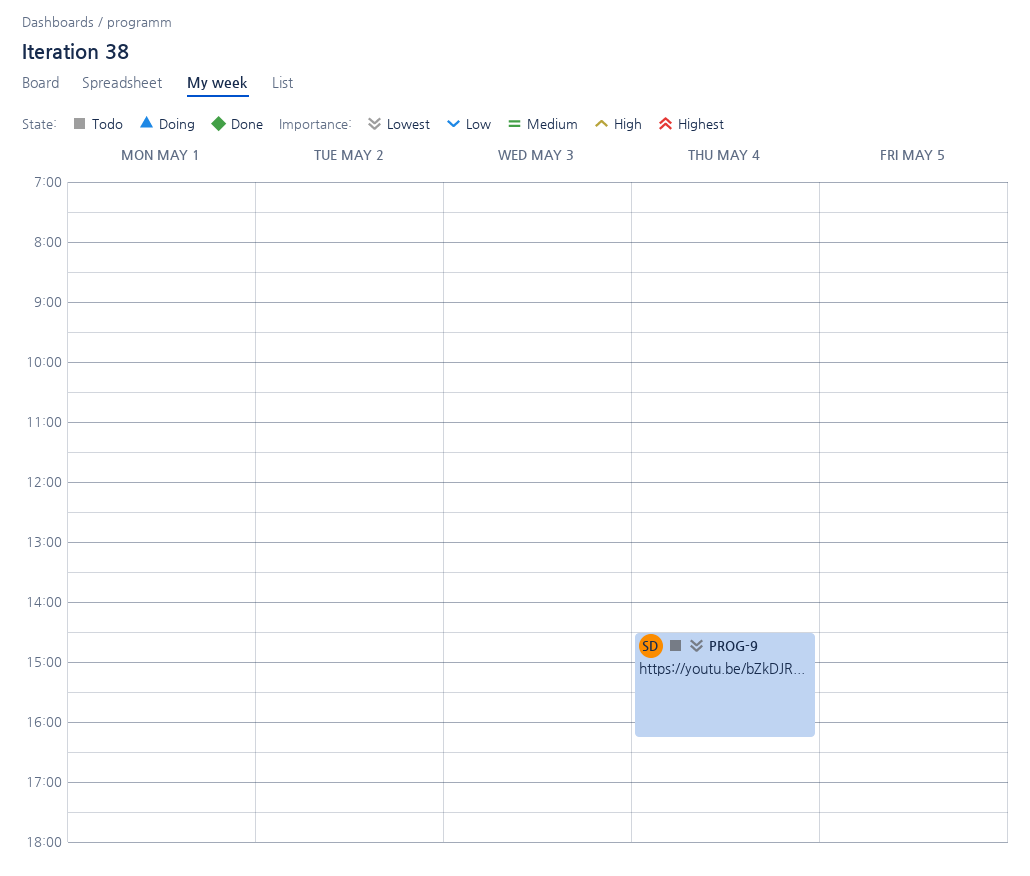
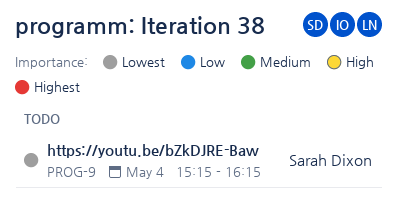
PROG-9, begins: 14:30 -> 15:15

